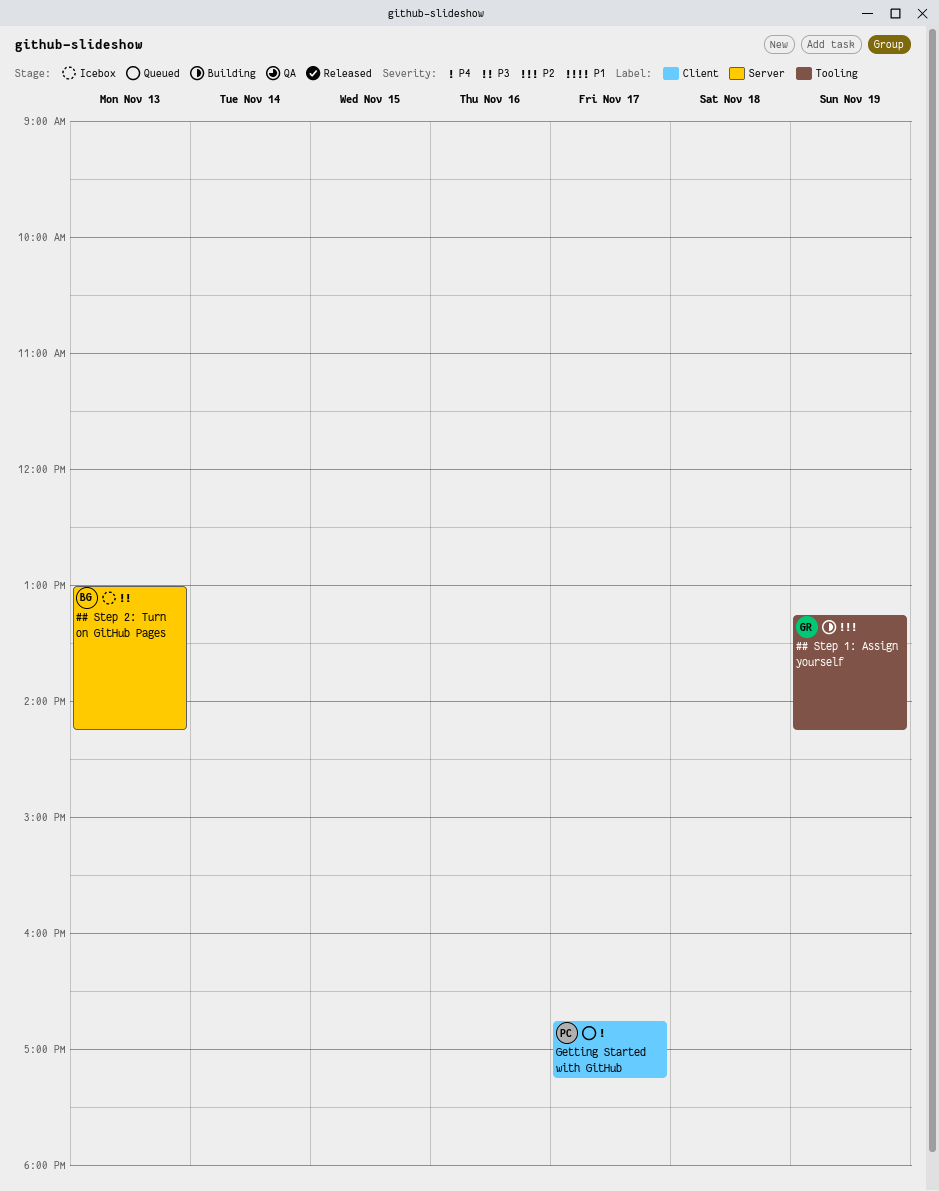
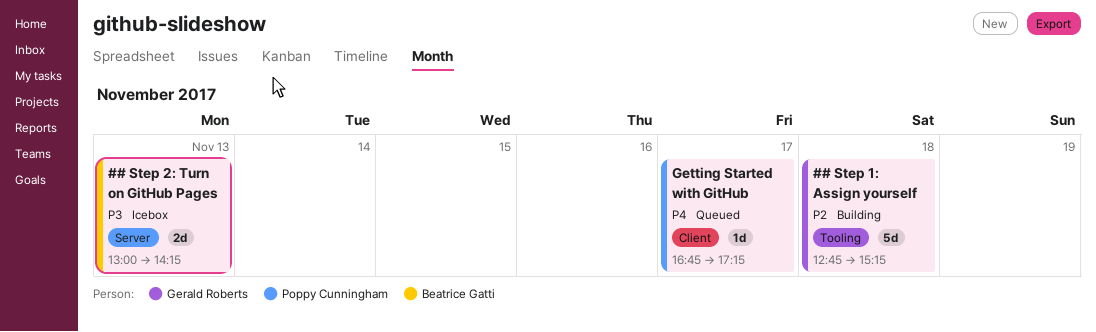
## Step 1: Assign yourself, day: Nov 19 -> Nov 18
## Step 1: Assign yourself, begins: 13:15 -> 12:45
## Step 1: Assign yourself, ends: 14:15 -> 15:15

